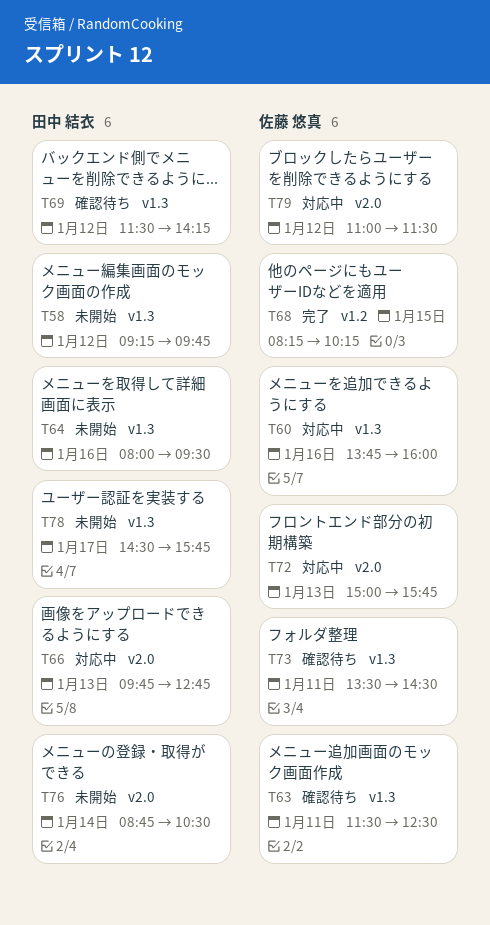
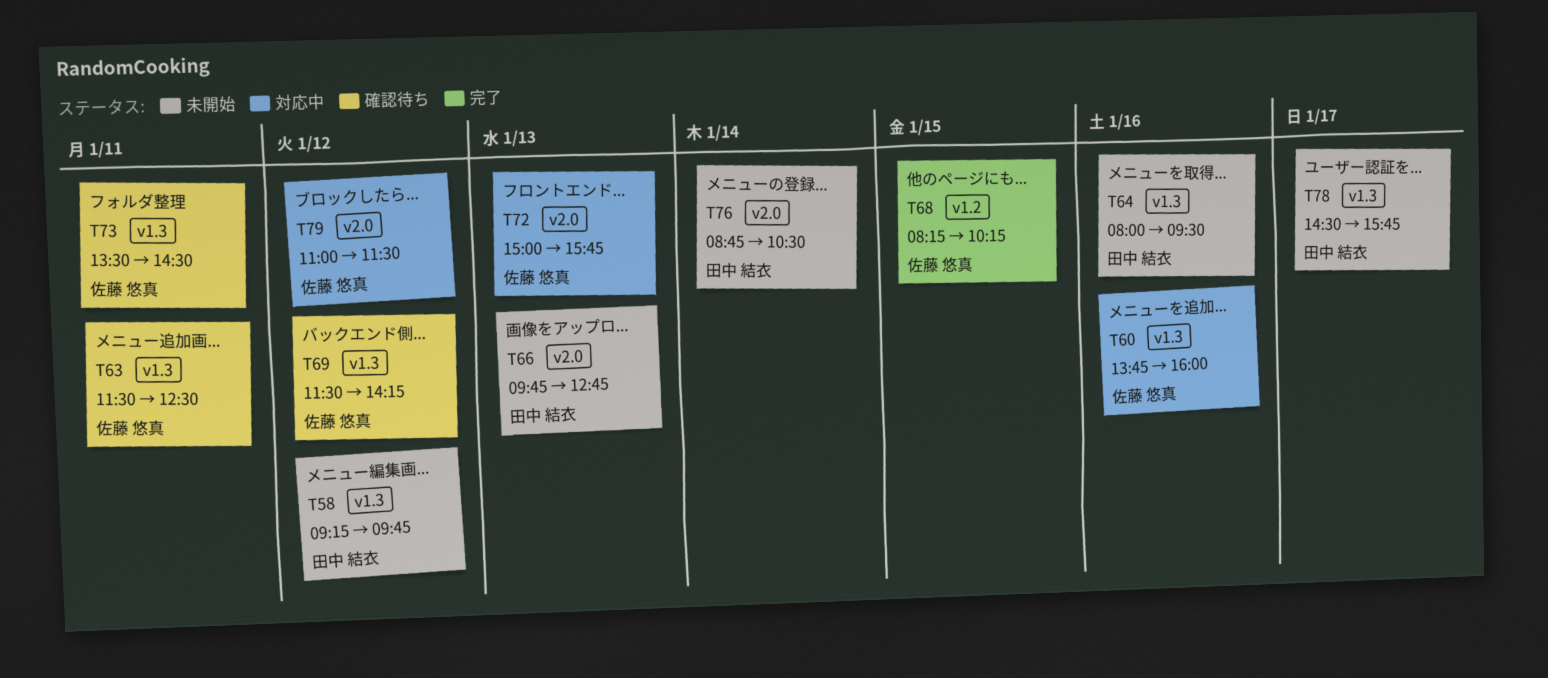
T66, status: 対応中 -> 未開始
T69, owner: 田中 結衣 -> 佐藤 悠真

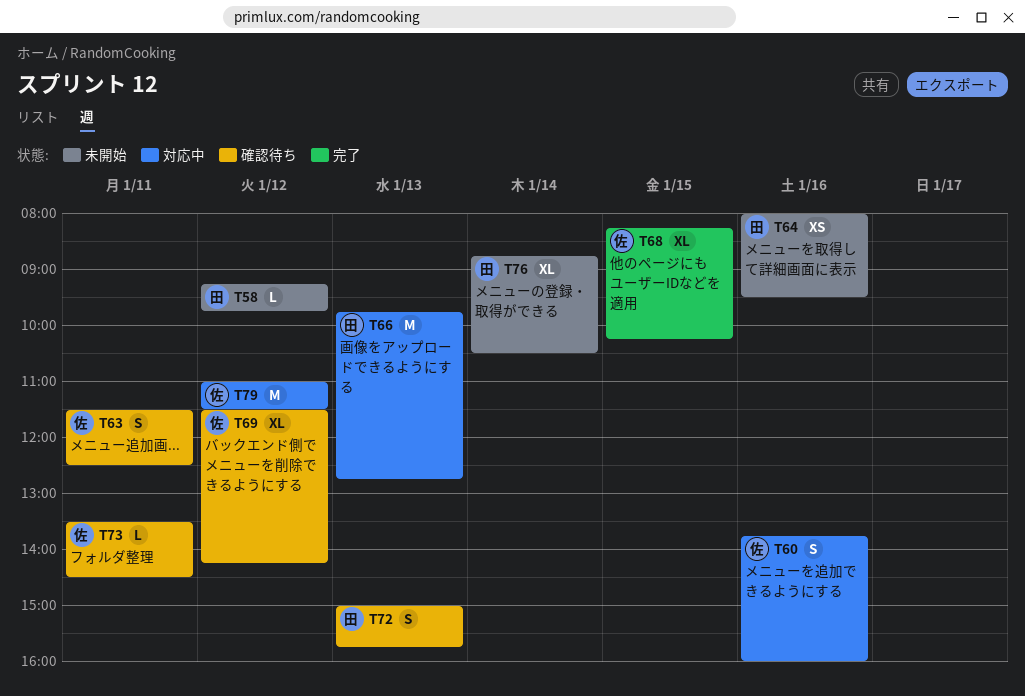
T66, status: 未開始 -> 対応中
T72, status: 対応中 -> 確認待ち
T72, owner: 佐藤 悠真 -> 田中 結衣
T78: present -> none

